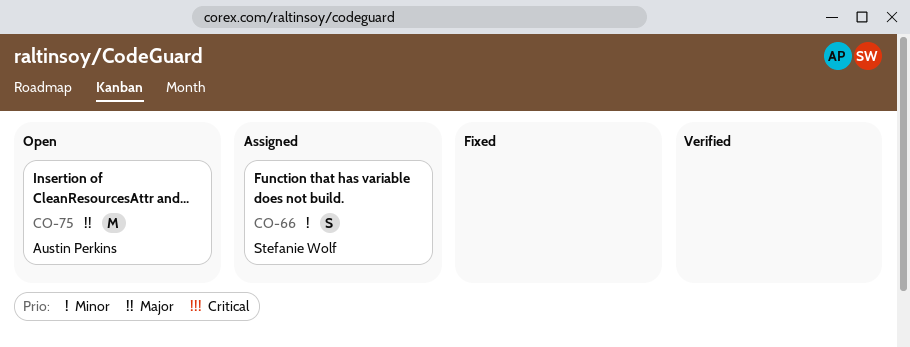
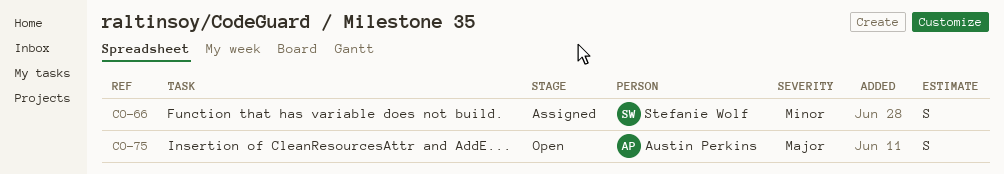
CO-75, estimate: M -> S

